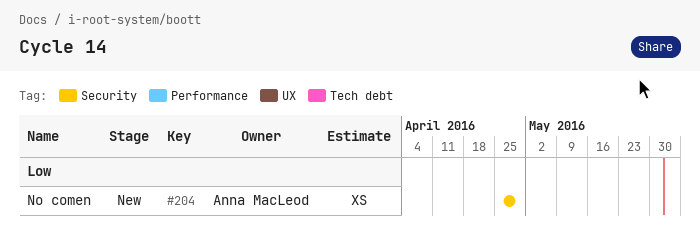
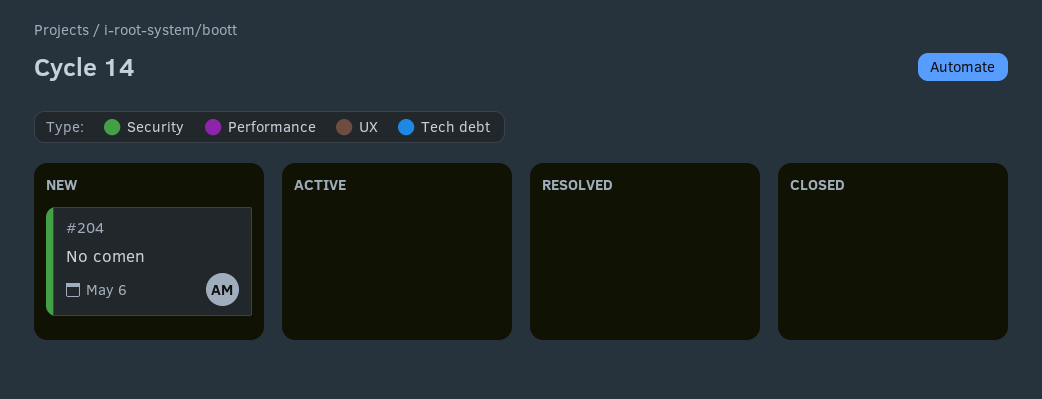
#204, due: Apr 29 -> May 6

